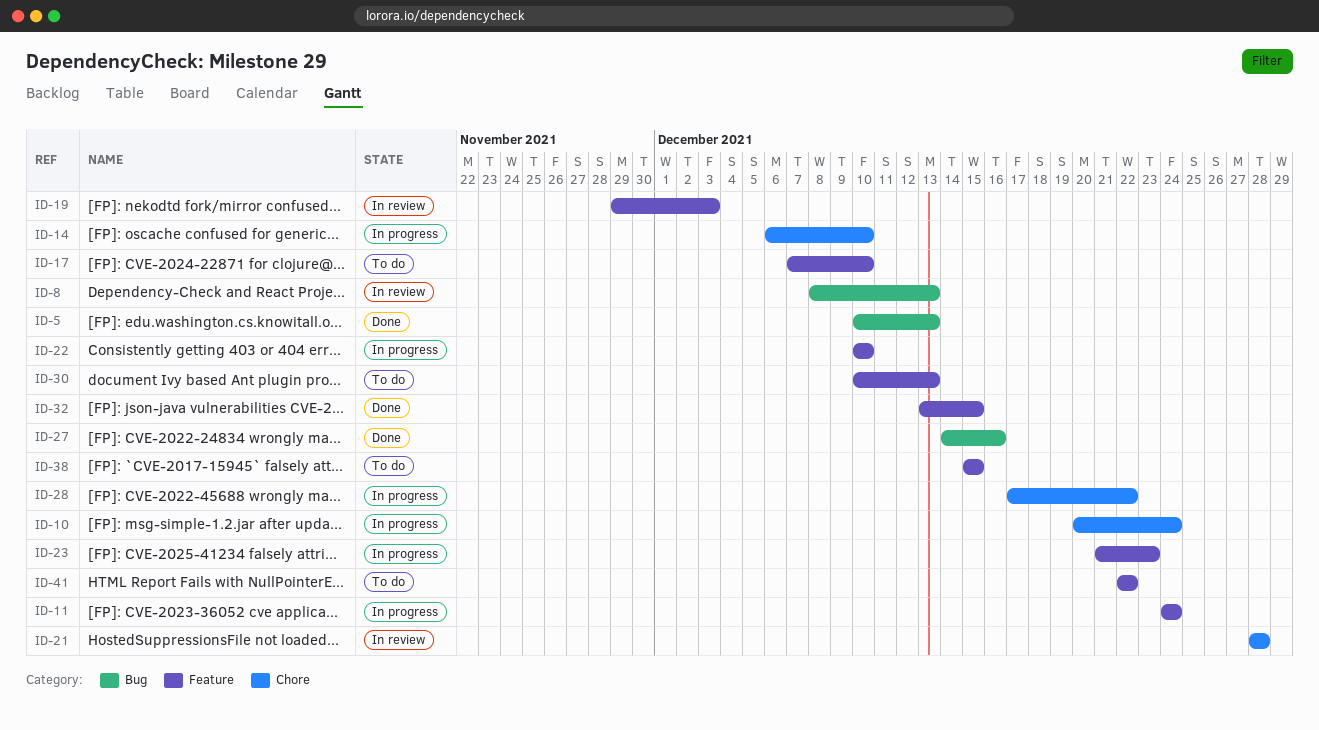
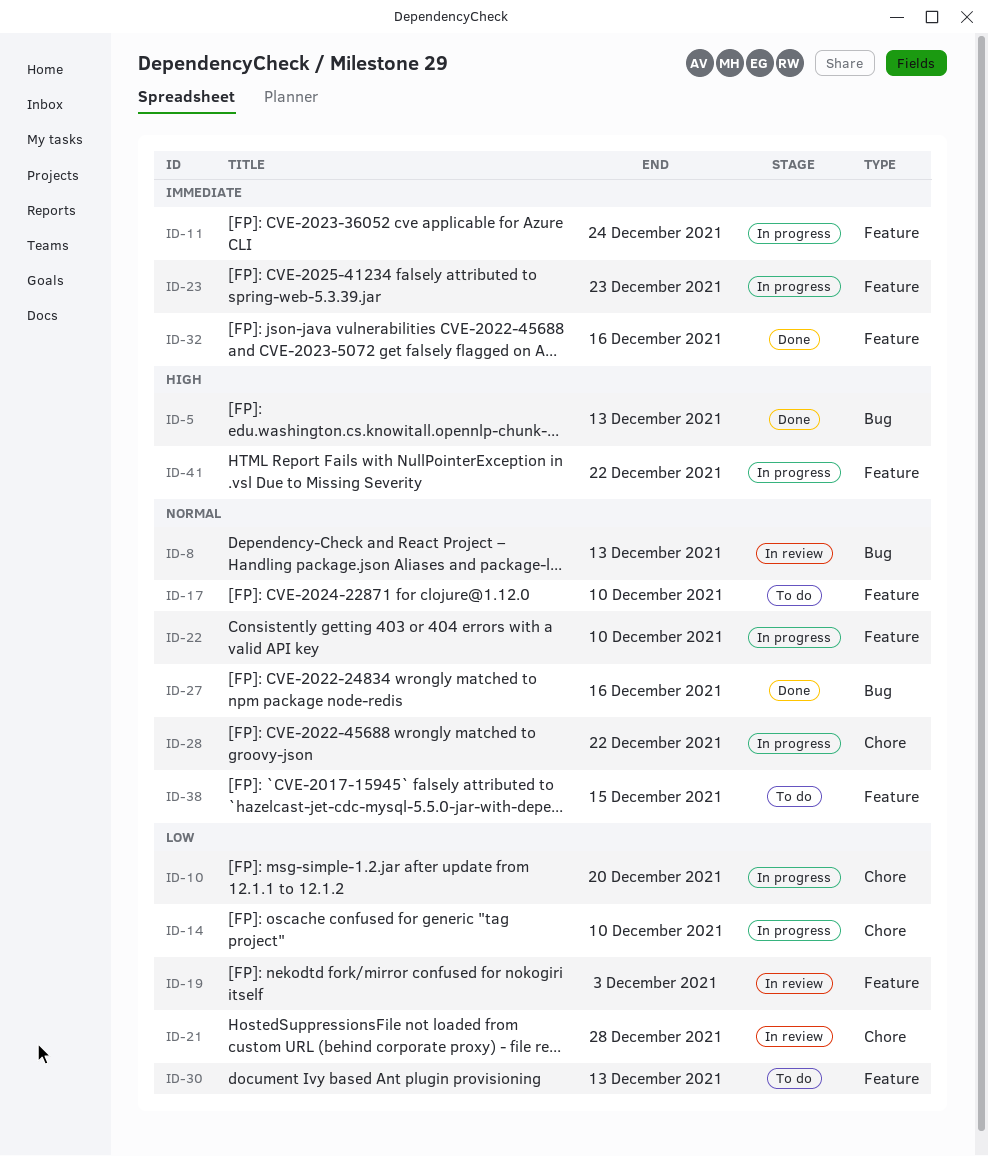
ID-10, due: Dec 24 -> Dec 20
ID-32, due: Dec 15 -> Dec 16
ID-41, status: To do -> In progress

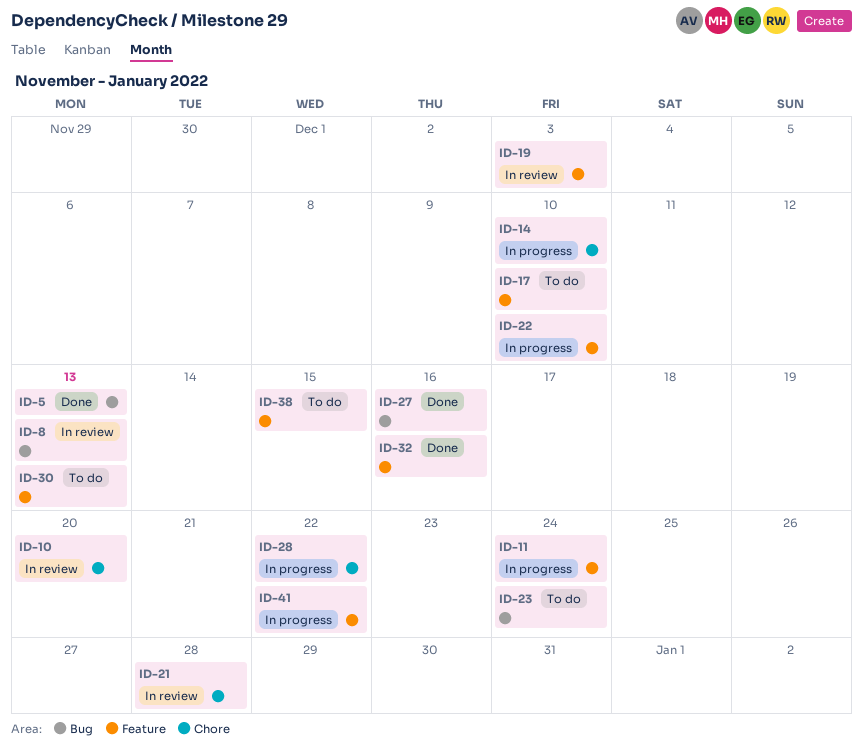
ID-10, status: In progress -> In review
ID-23, status: In progress -> To do
ID-23, label: Feature -> Bug
ID-23, due: Dec 23 -> Dec 24

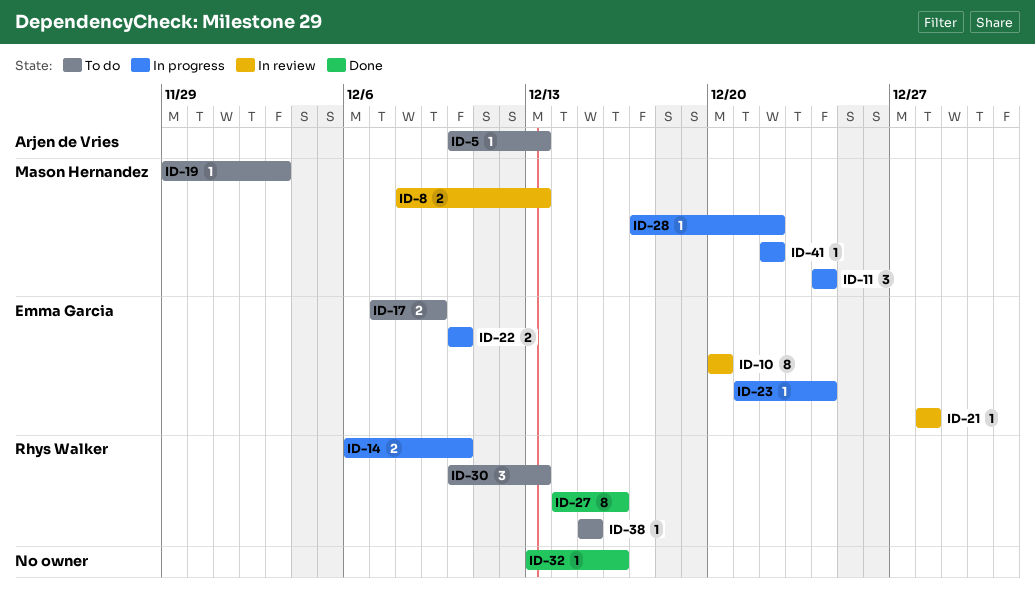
ID-5, status: Done -> To do
ID-17, due: Dec 10 -> Dec 9
ID-19, status: In review -> To do
ID-23, status: To do -> In progress

